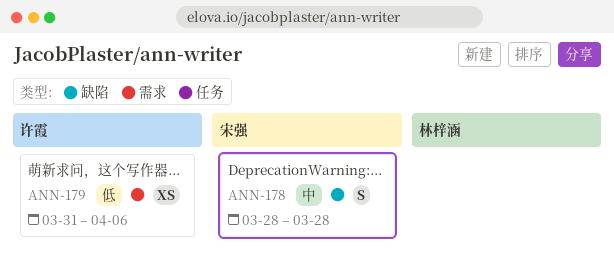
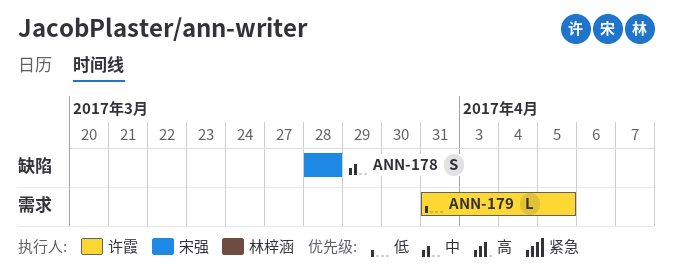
ANN-179, estimate: XS -> L
ANN-179, due: Apr 6 -> Apr 5

